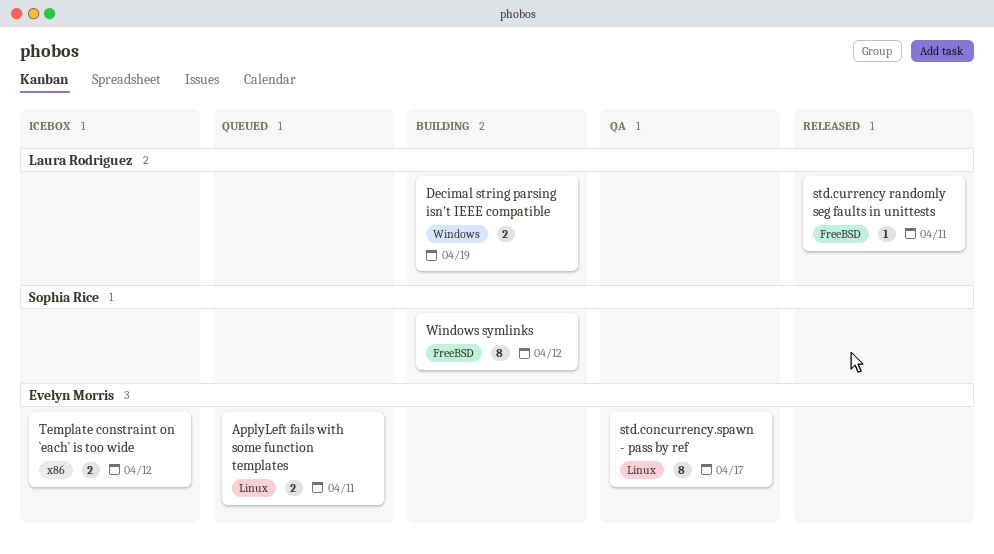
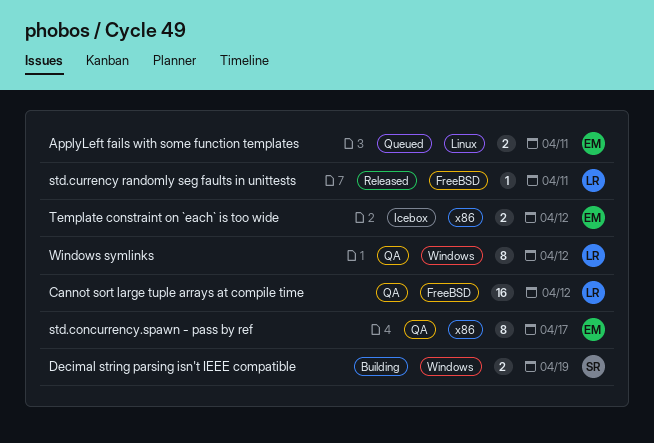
Cannot sort large tuple arrays at compile time: none -> present
Decimal string parsing isn't IEEE compatible, owner: Laura Rodriguez -> Sophia Rice
std.concurrency.spawn - pass by ref, label: Linux -> x86
Windows symlinks, status: Building -> QA
Windows symlinks, owner: Sophia Rice -> Laura Rodriguez
Windows symlinks, label: FreeBSD -> Windows

